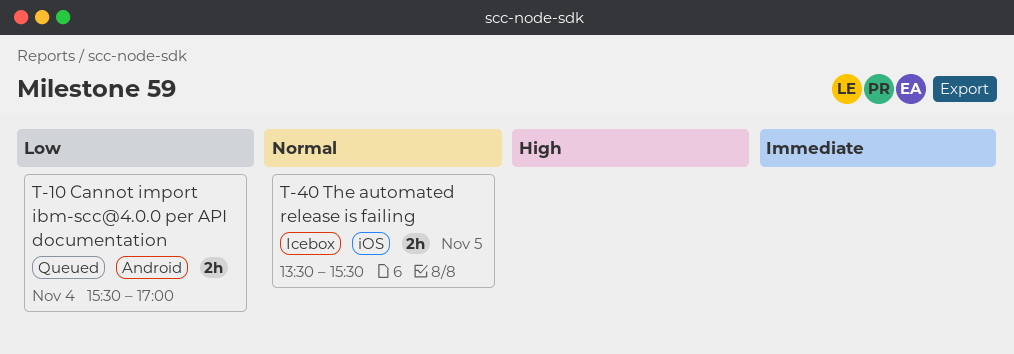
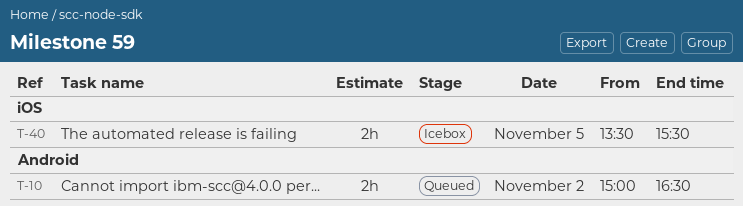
T-10, day: Nov 4 -> Nov 2
T-10, begins: 15:30 -> 15:00
T-10, ends: 17:00 -> 16:30

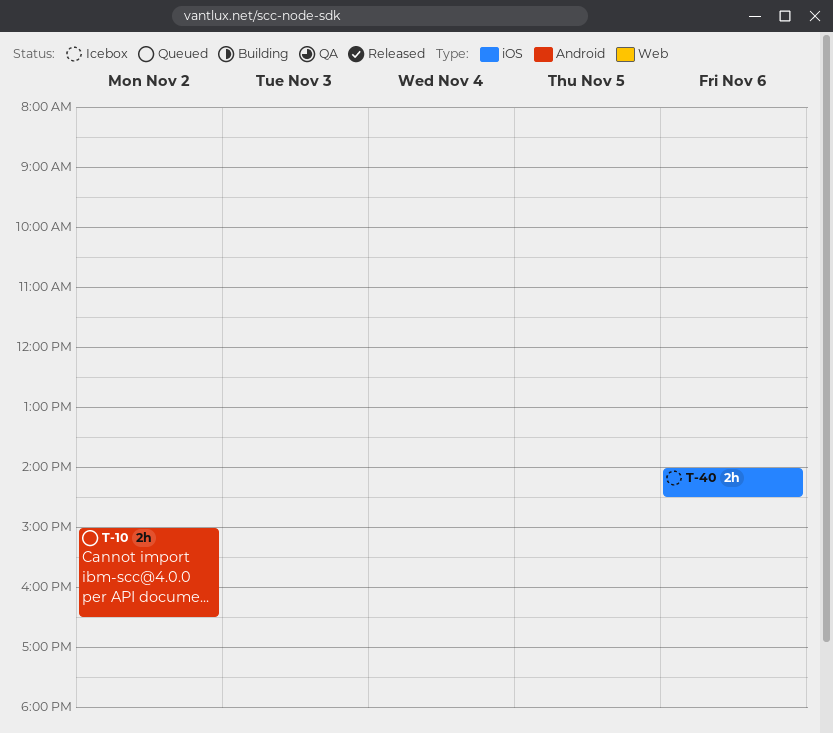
T-40, day: Nov 5 -> Nov 6
T-40, begins: 13:30 -> 14:00
T-40, ends: 15:30 -> 14:30

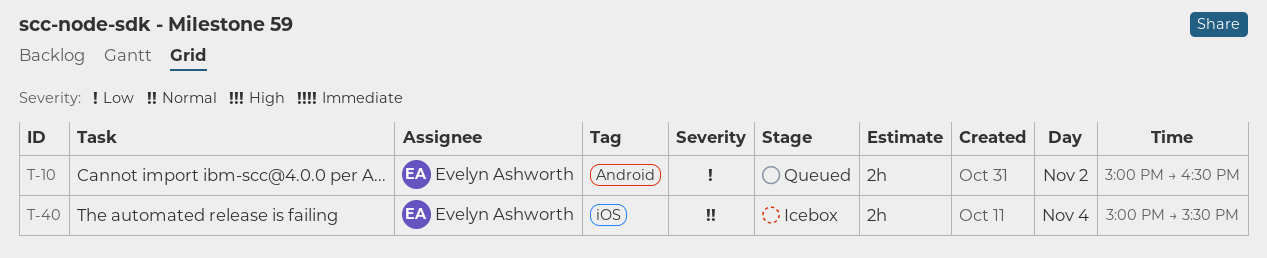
T-40, day: Nov 6 -> Nov 4
T-40, begins: 14:00 -> 15:00
T-40, ends: 14:30 -> 15:30

